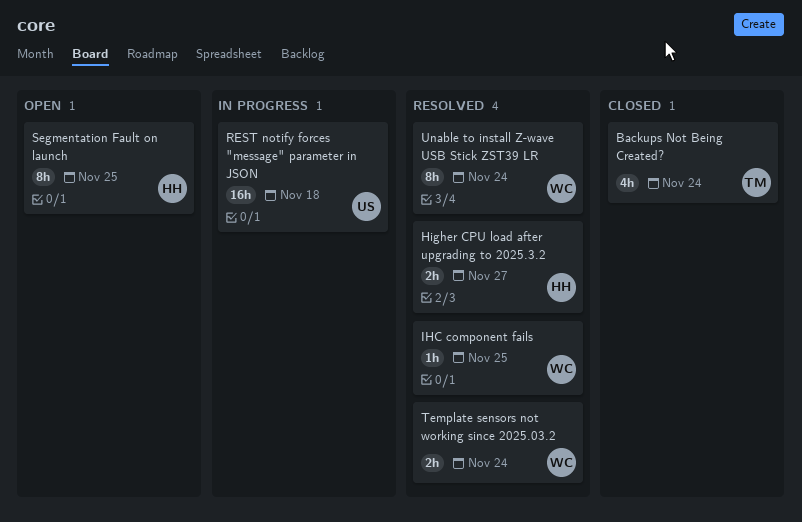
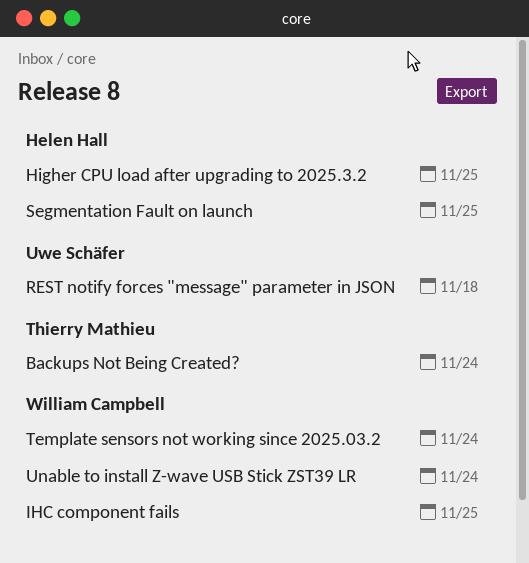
Higher CPU load after upgrading to 2025.3.2, due: Nov 27 -> Nov 25

